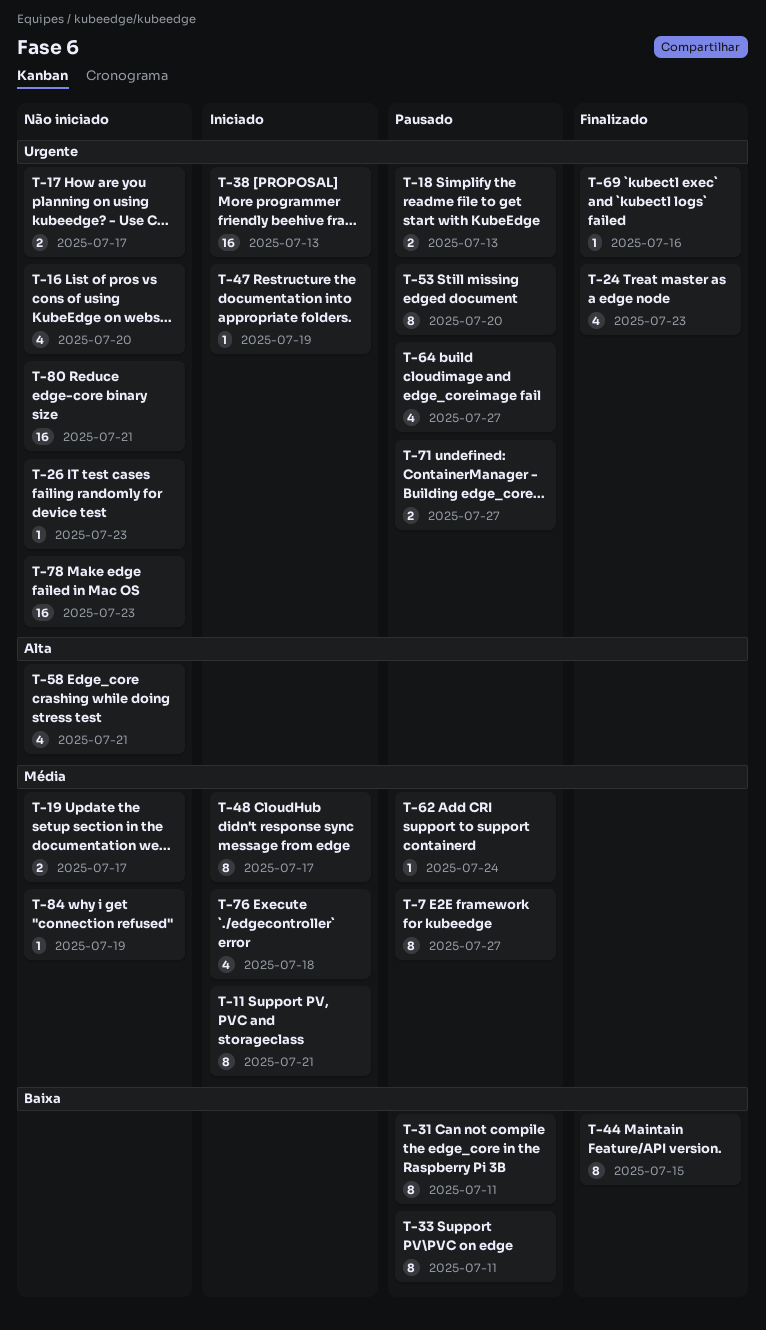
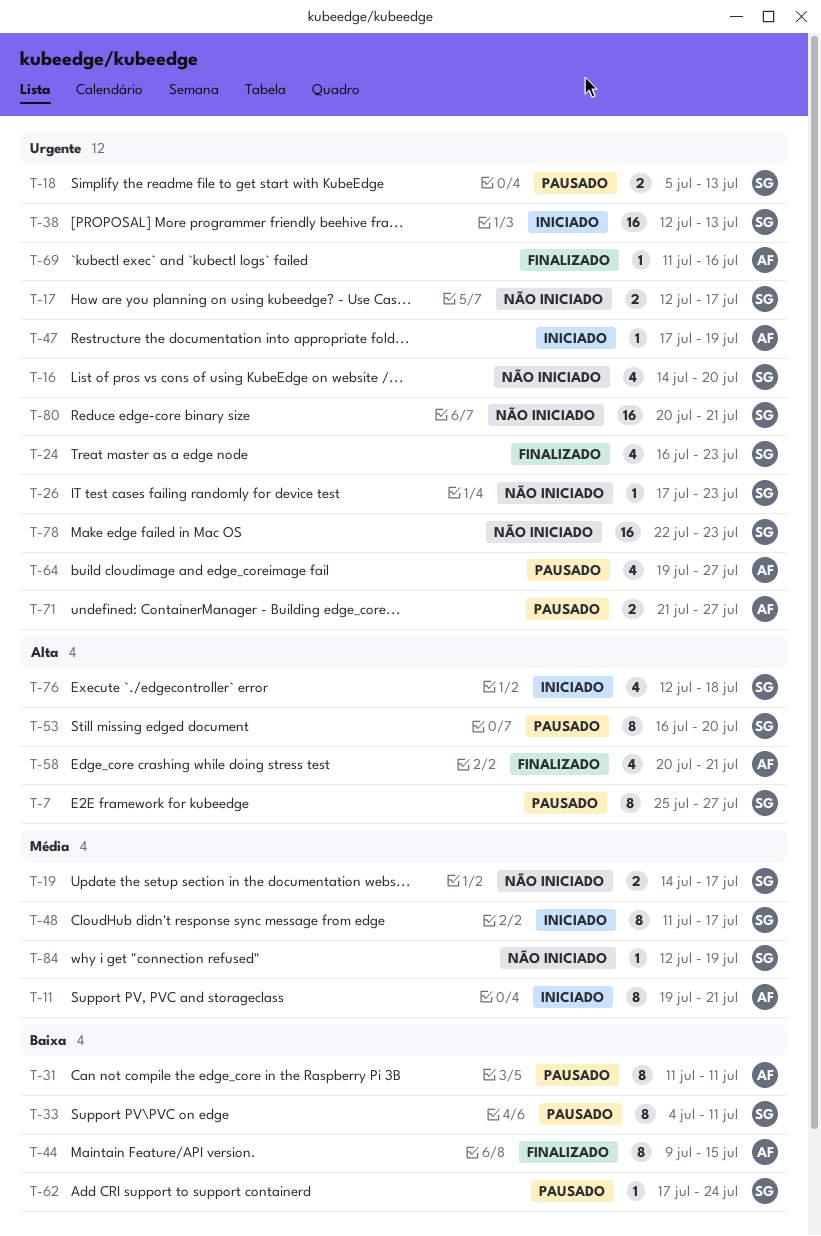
T-7, priority: Média -> Alta
T-53, priority: Urgente -> Alta
T-58, status: Não iniciado -> Finalizado
T-62, priority: Média -> Baixa
T-76, priority: Média -> Alta

